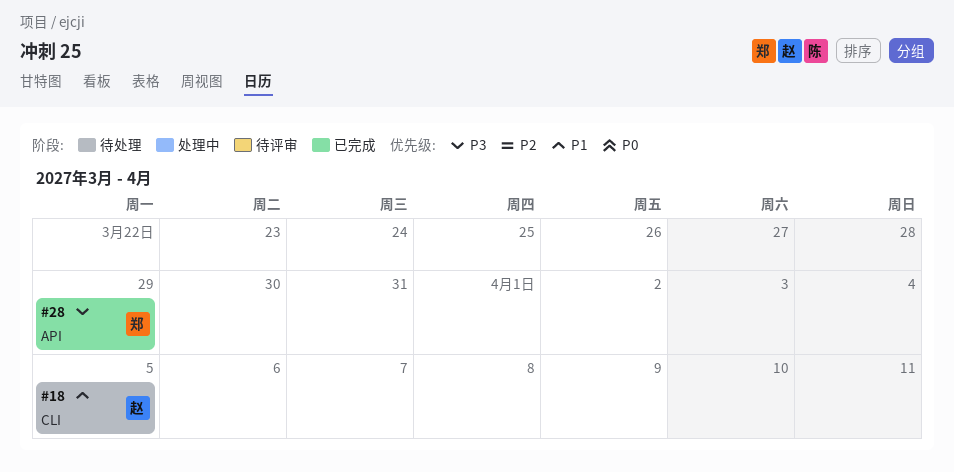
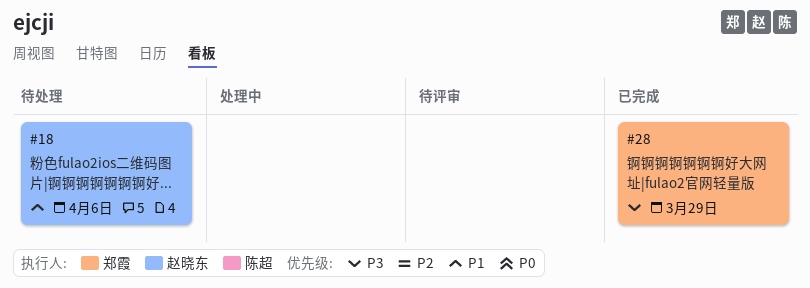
#18, due: Apr 5 -> Apr 6

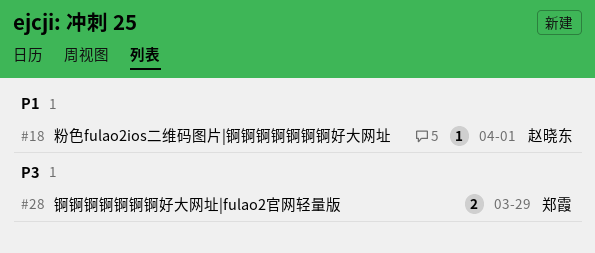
#18, due: Apr 6 -> Apr 1

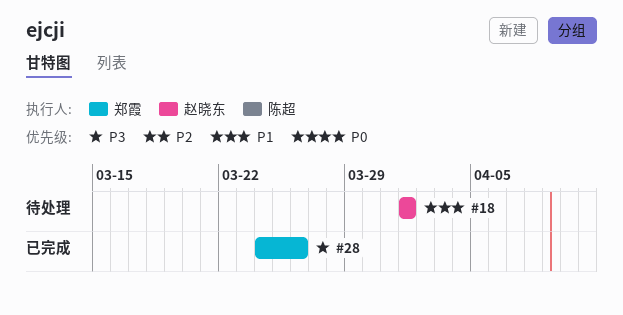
#28, due: Mar 29 -> Mar 26

